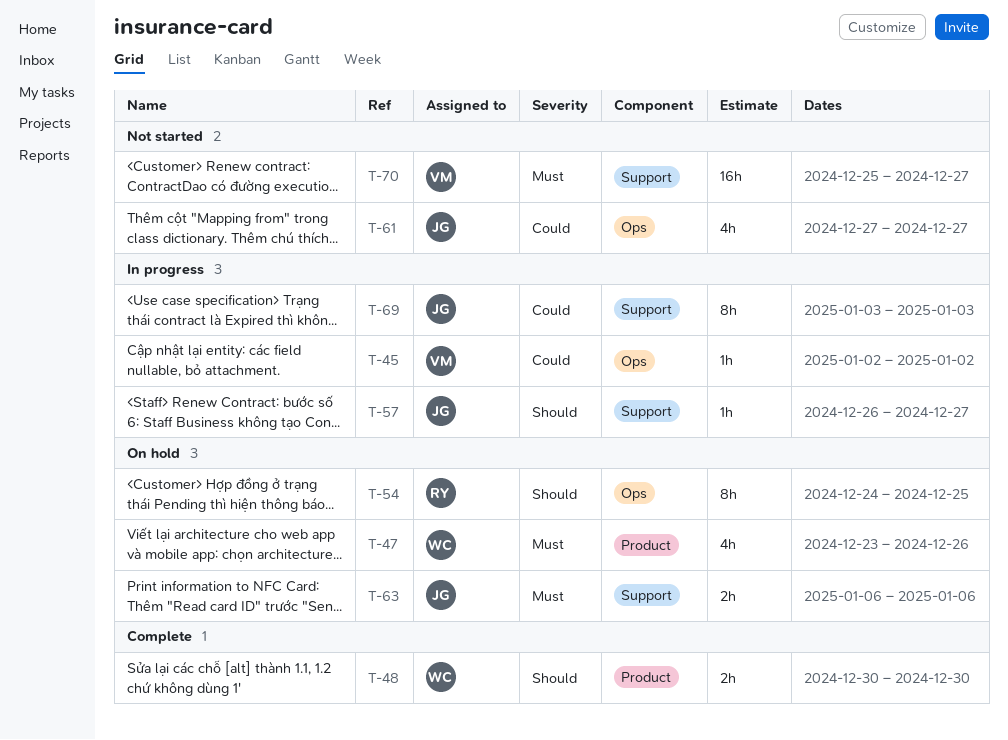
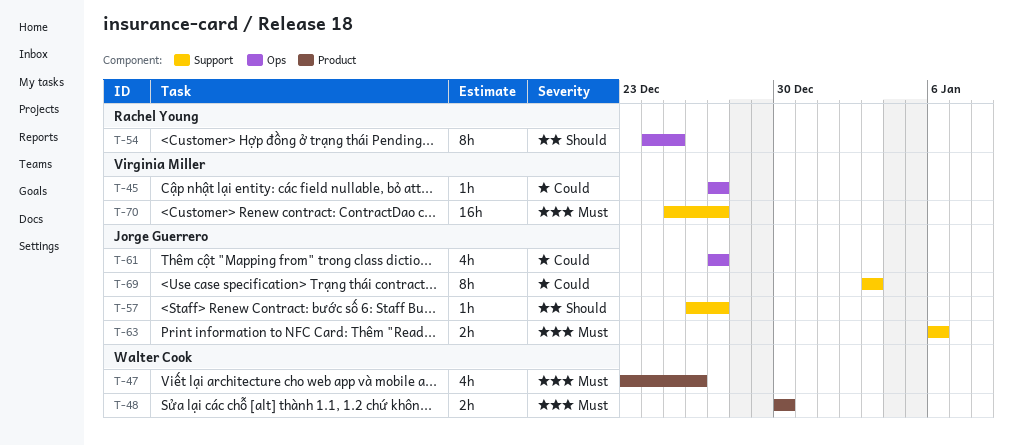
T-45, start: Jan 2 -> Dec 27
T-45, due: Jan 2 -> Dec 27
T-48, priority: Should -> Must

